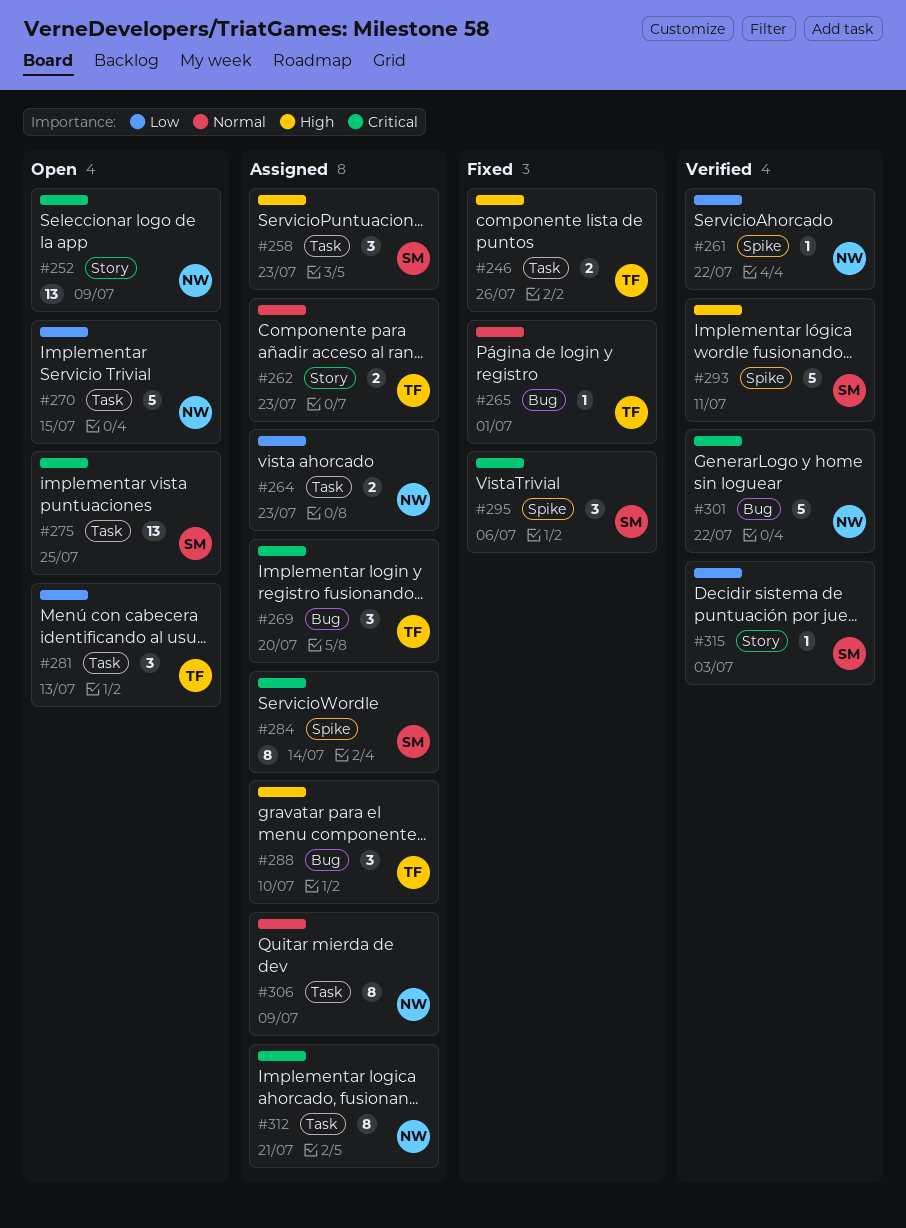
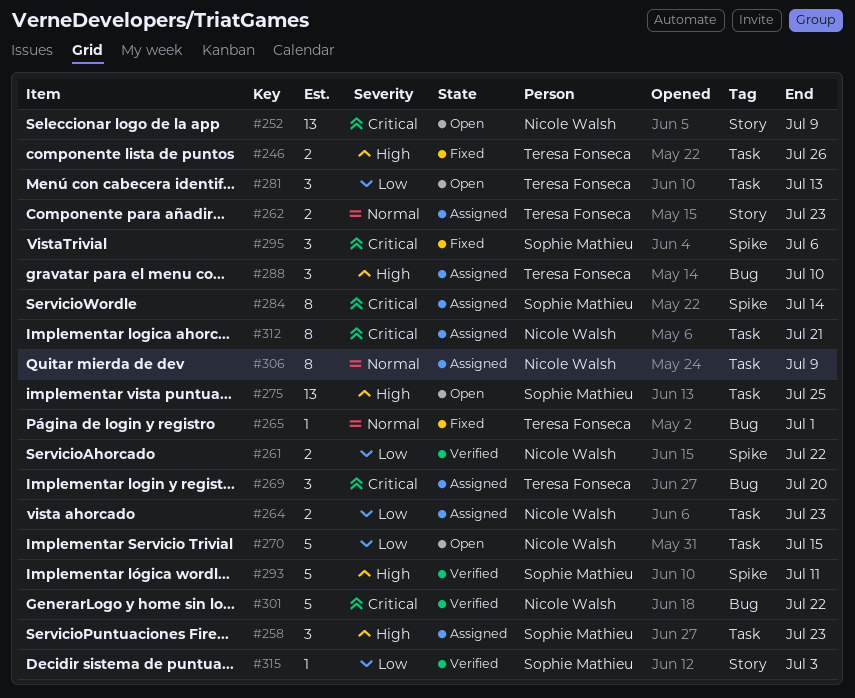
#261, estimate: 1 -> 2
#275, priority: Critical -> High

